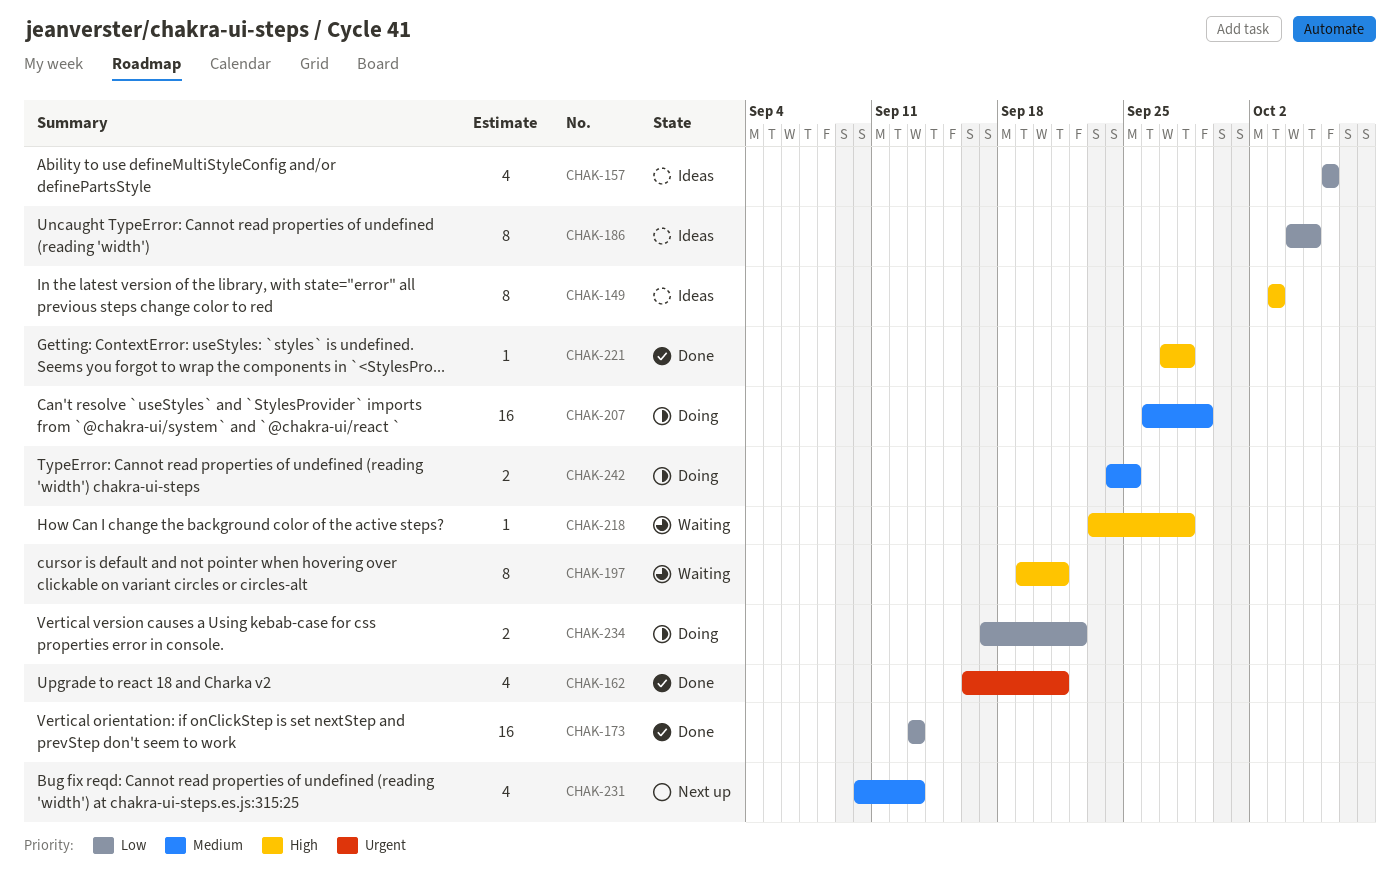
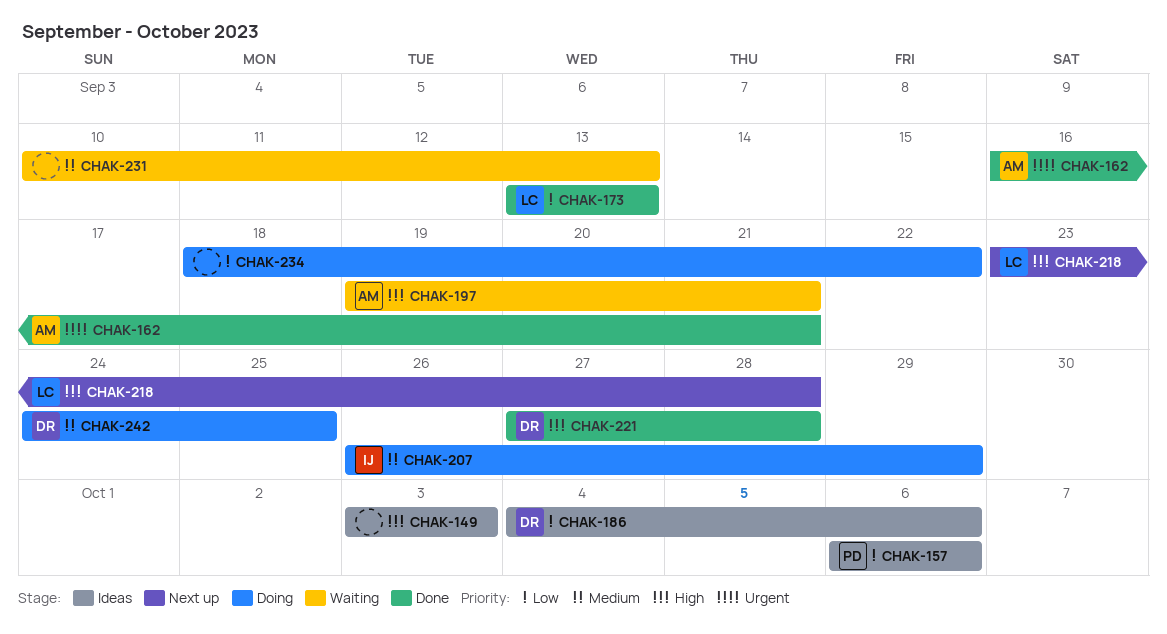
CHAK-186, due: Oct 5 -> Oct 6
CHAK-218, status: Waiting -> Next up
CHAK-231, status: Next up -> Waiting
CHAK-234, start: Sep 17 -> Sep 18

